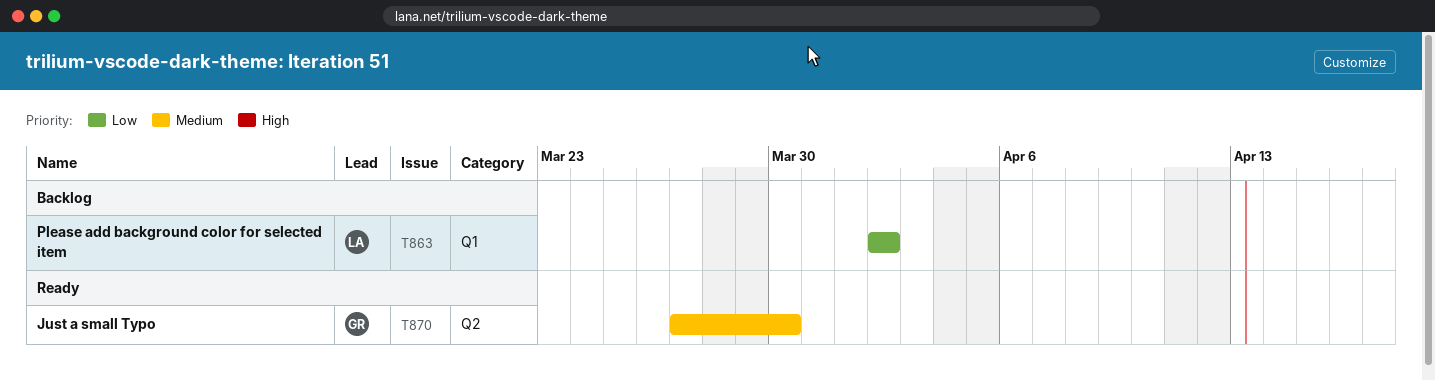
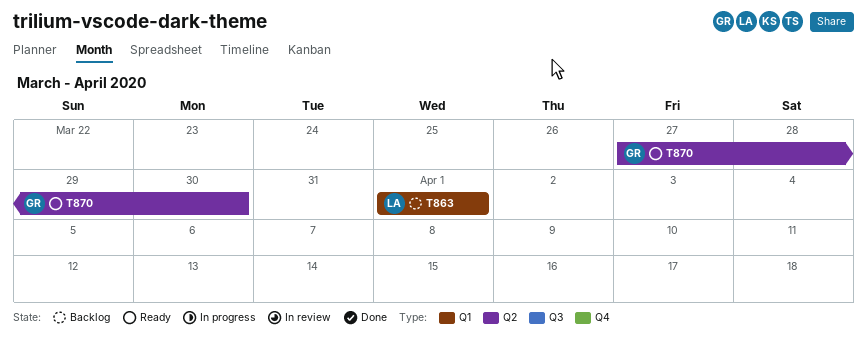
T863, start: Apr 2 -> Apr 1
T863, due: Apr 2 -> Apr 1

